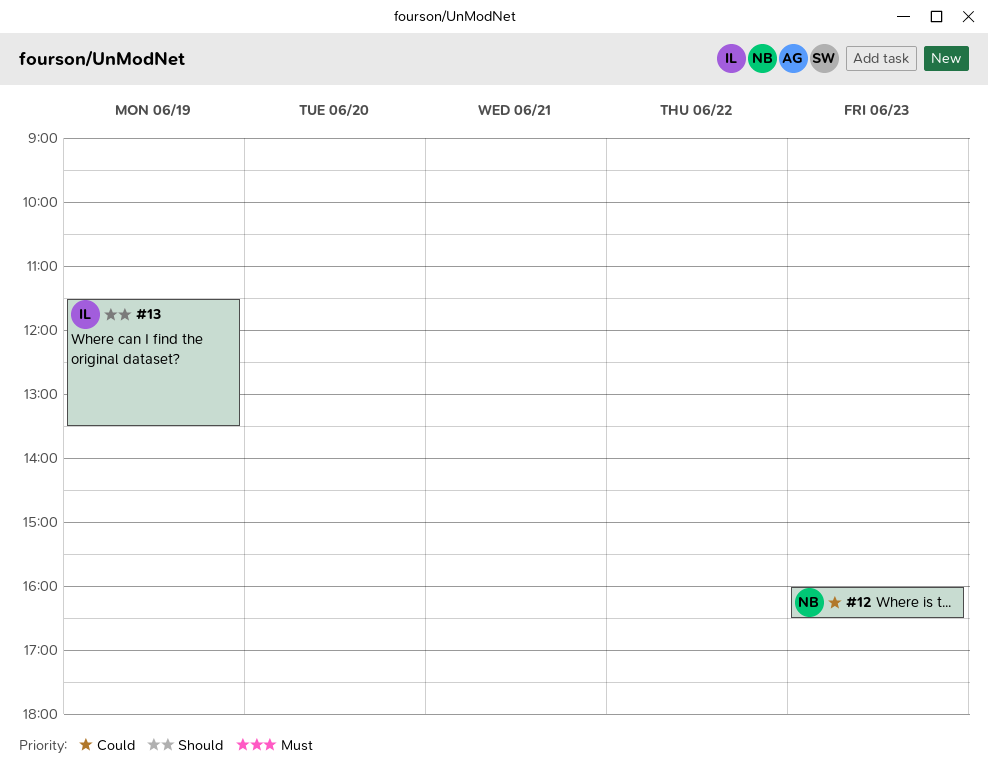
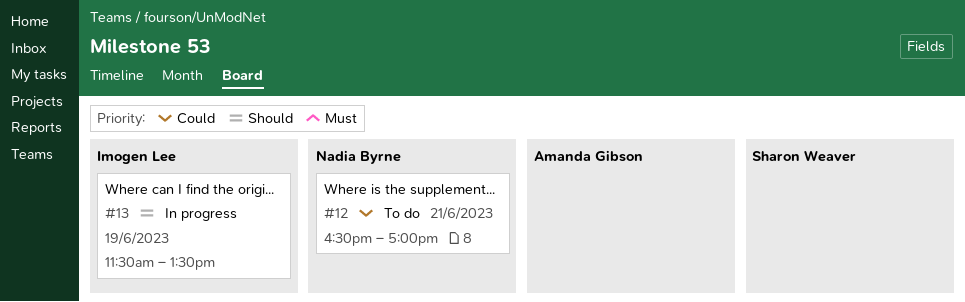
#12, day: Jun 23 -> Jun 21
#12, begins: 16:00 -> 16:30
#12, ends: 16:30 -> 17:00

